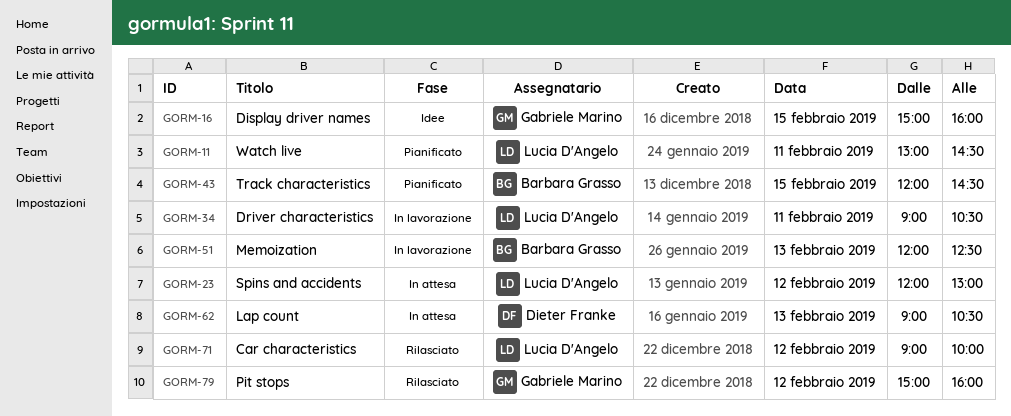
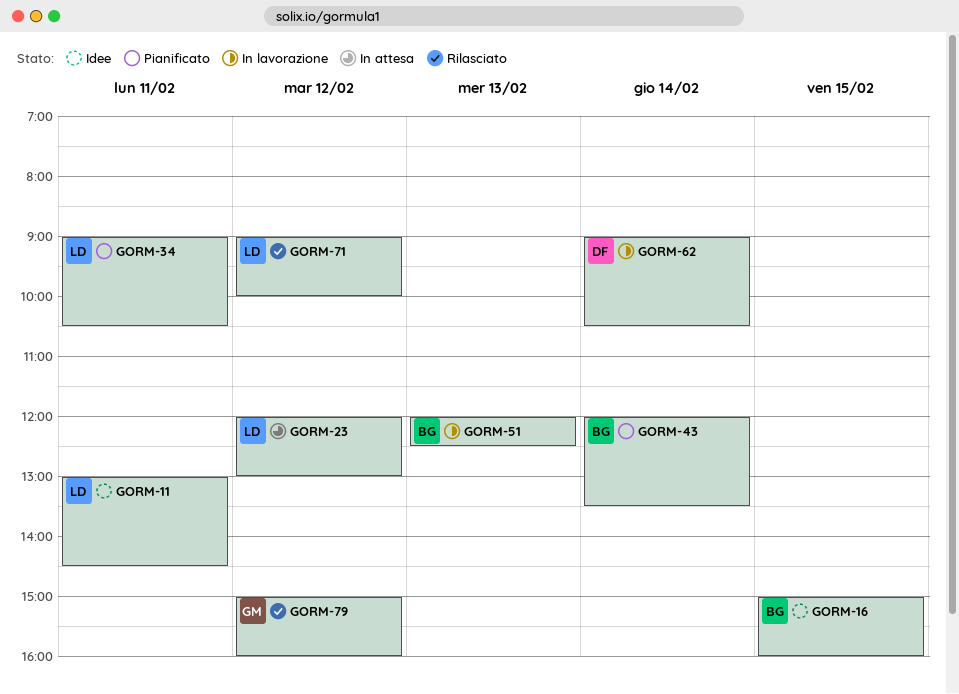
GORM-11, status: Pianificato -> Idee
GORM-16, owner: Gabriele Marino -> Barbara Grasso
GORM-34, status: In lavorazione -> Pianificato
GORM-43, day: Feb 15 -> Feb 14
GORM-43, ends: 14:30 -> 13:30
GORM-62, status: In attesa -> In lavorazione
GORM-62, day: Feb 13 -> Feb 14

